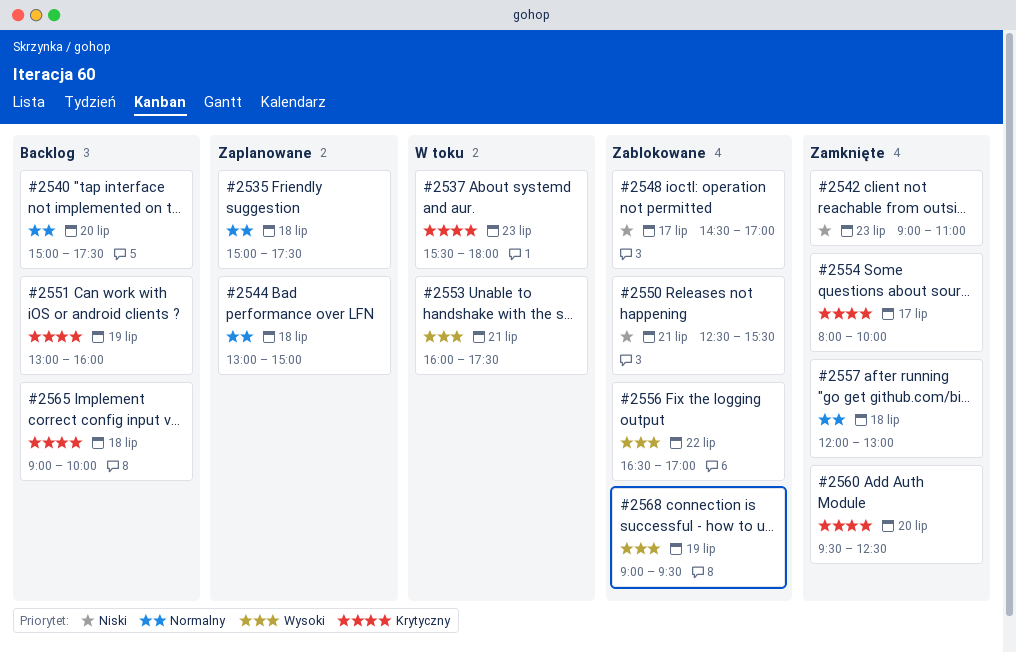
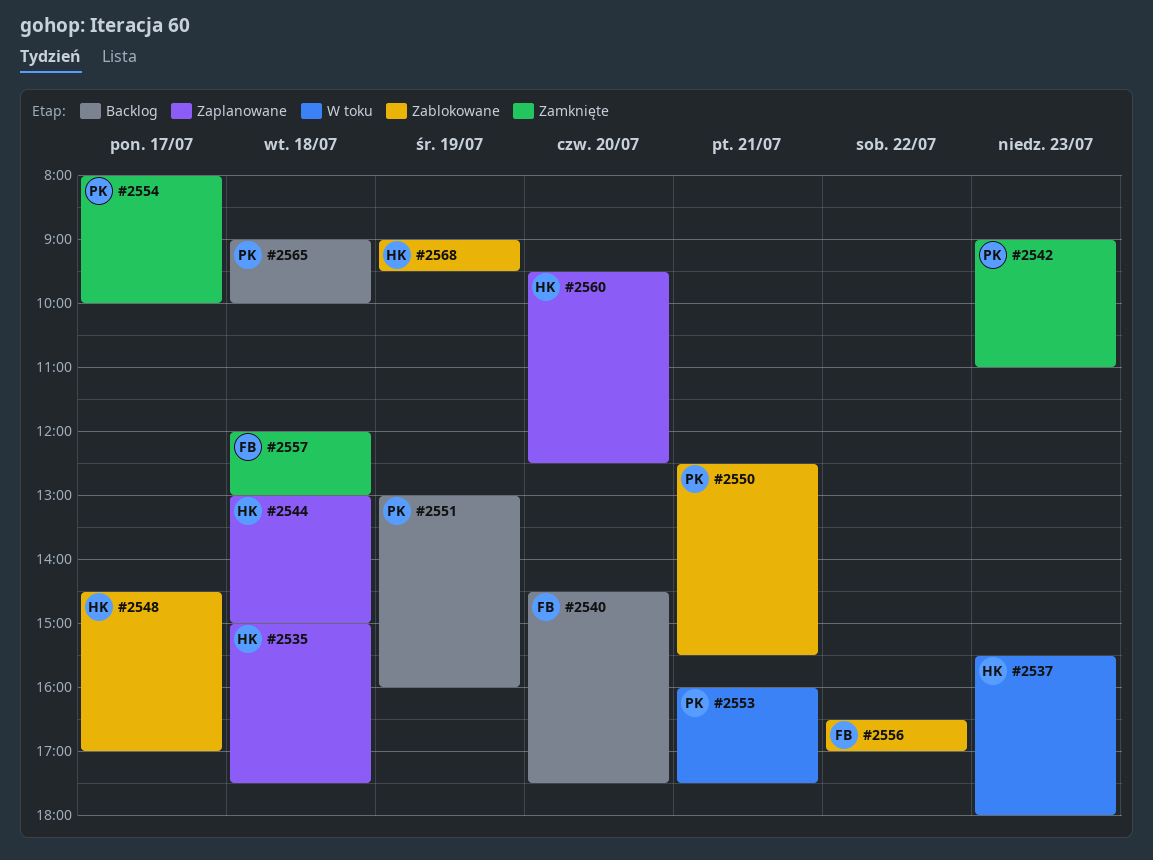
#2540, begins: 15:00 -> 14:30
#2560, status: Zamknięte -> Zaplanowane

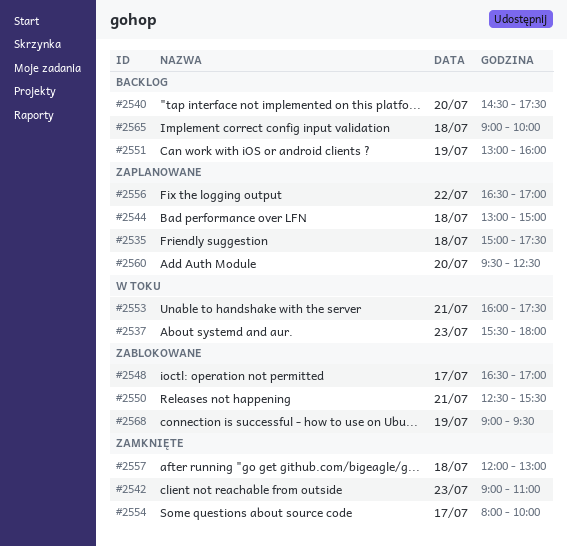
#2548, begins: 14:30 -> 16:30
#2556, status: Zablokowane -> Zaplanowane

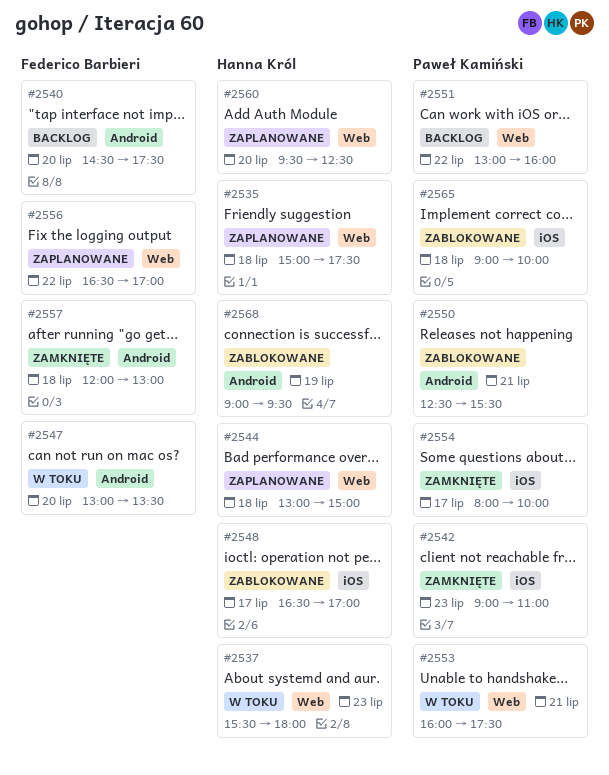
#2547: none -> present
#2551, day: Jul 19 -> Jul 22
#2565, status: Backlog -> Zablokowane

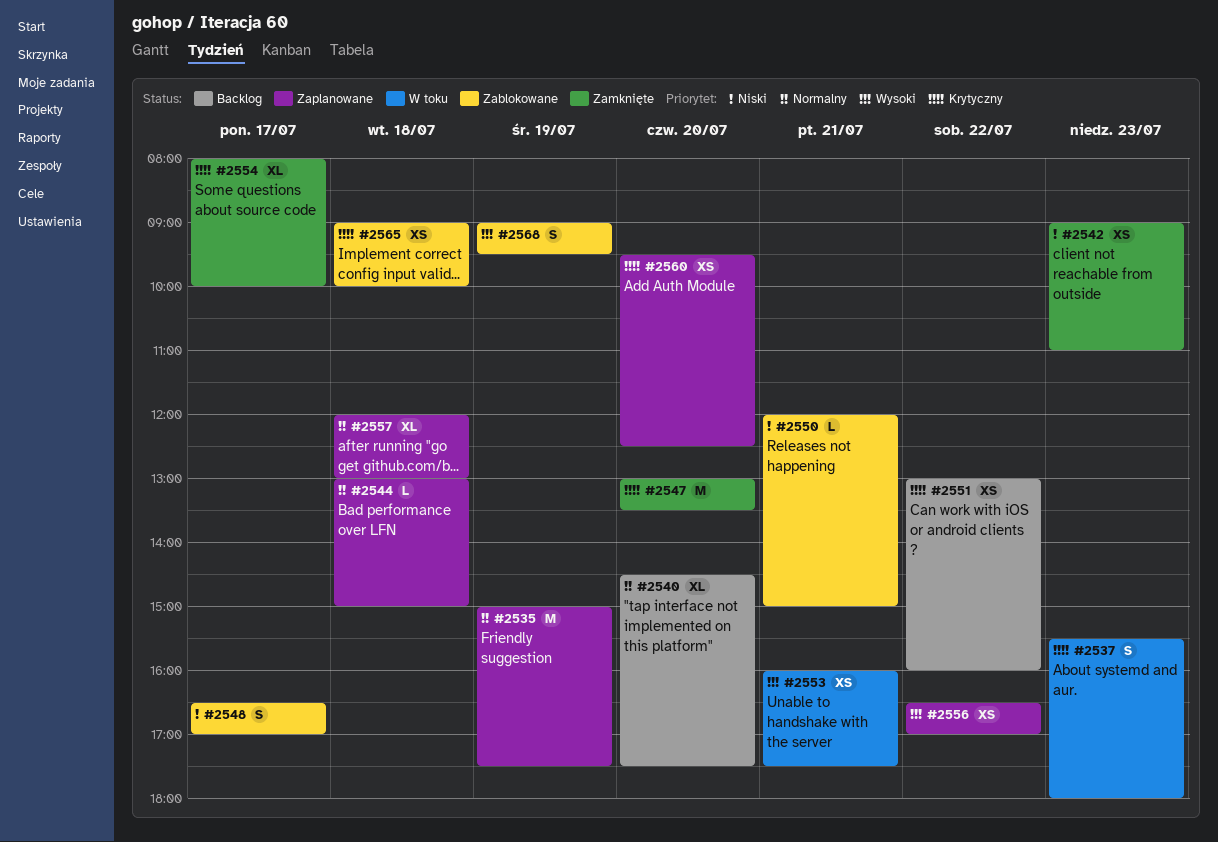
#2535, day: Jul 18 -> Jul 19
#2547, status: W toku -> Zamknięte
#2550, begins: 12:30 -> 12:00
#2550, ends: 15:30 -> 15:00
#2557, status: Zamknięte -> Zaplanowane

